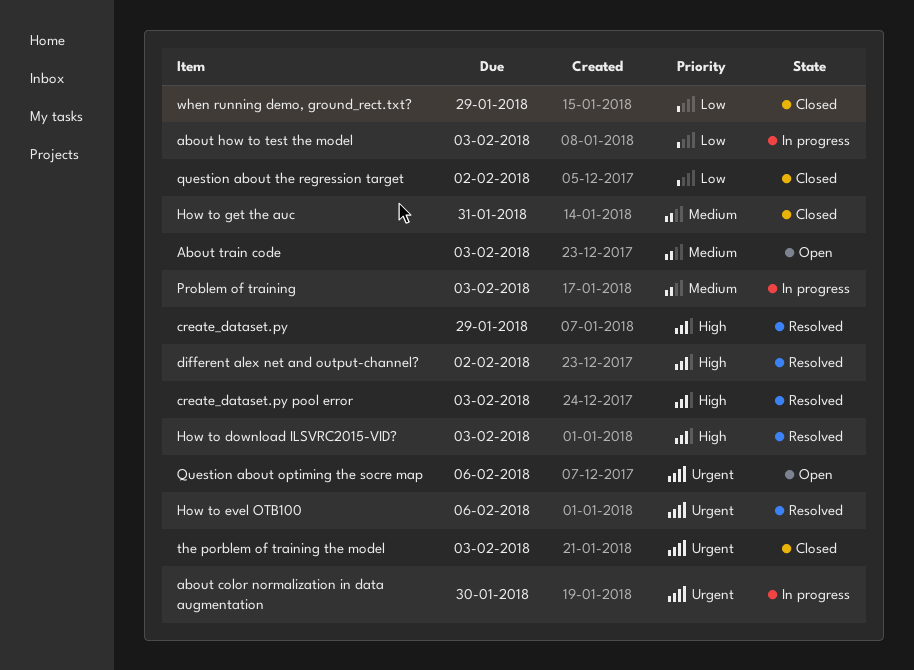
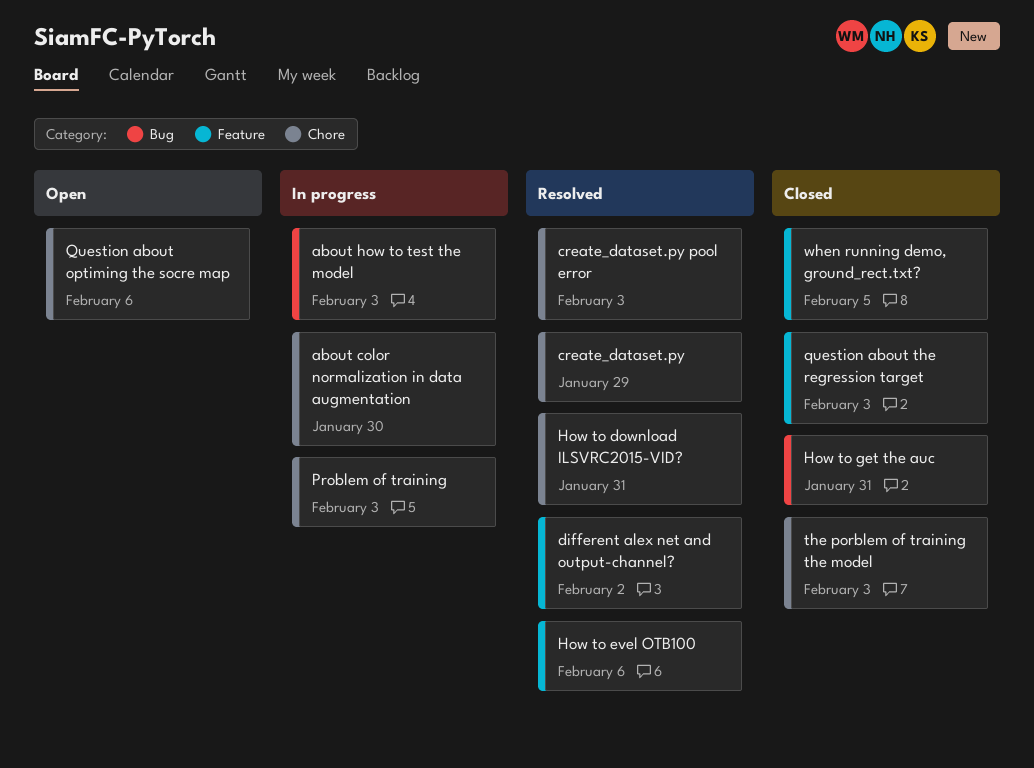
About train code: present -> none
How to download ILSVRC2015-VID?, due: Feb 3 -> Jan 31
question about the regression target, due: Feb 2 -> Feb 3
when running demo, ground_rect.txt?, due: Jan 29 -> Feb 5

